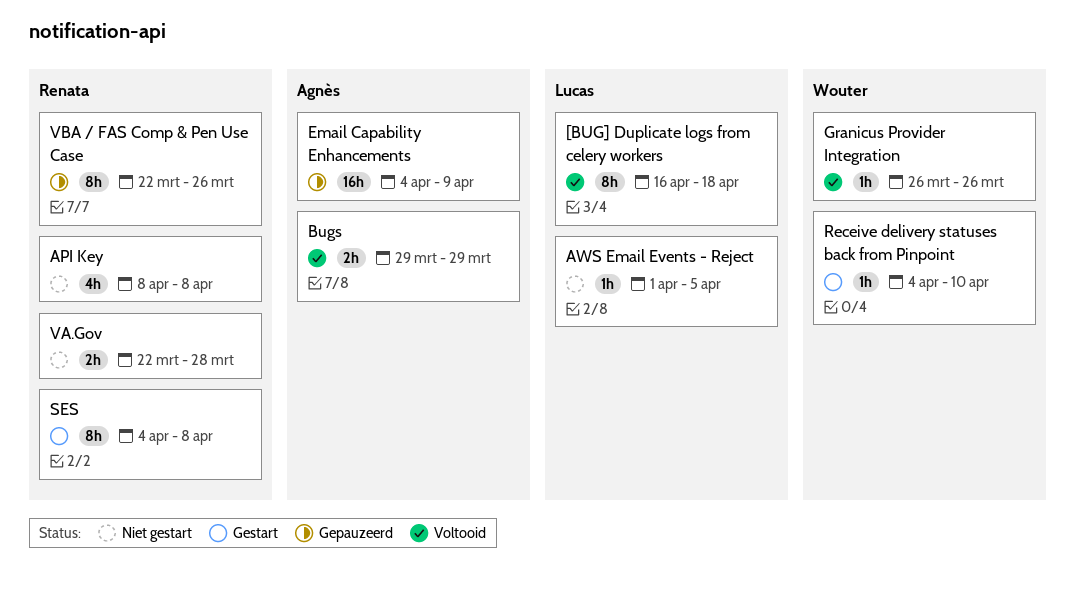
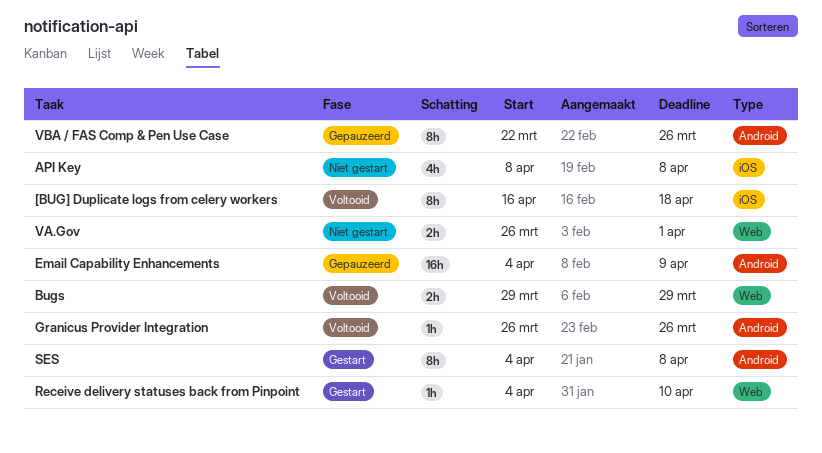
AWS Email Events - Reject: present -> none
VA.Gov, start: Mar 22 -> Mar 26
VA.Gov, due: Mar 28 -> Apr 1

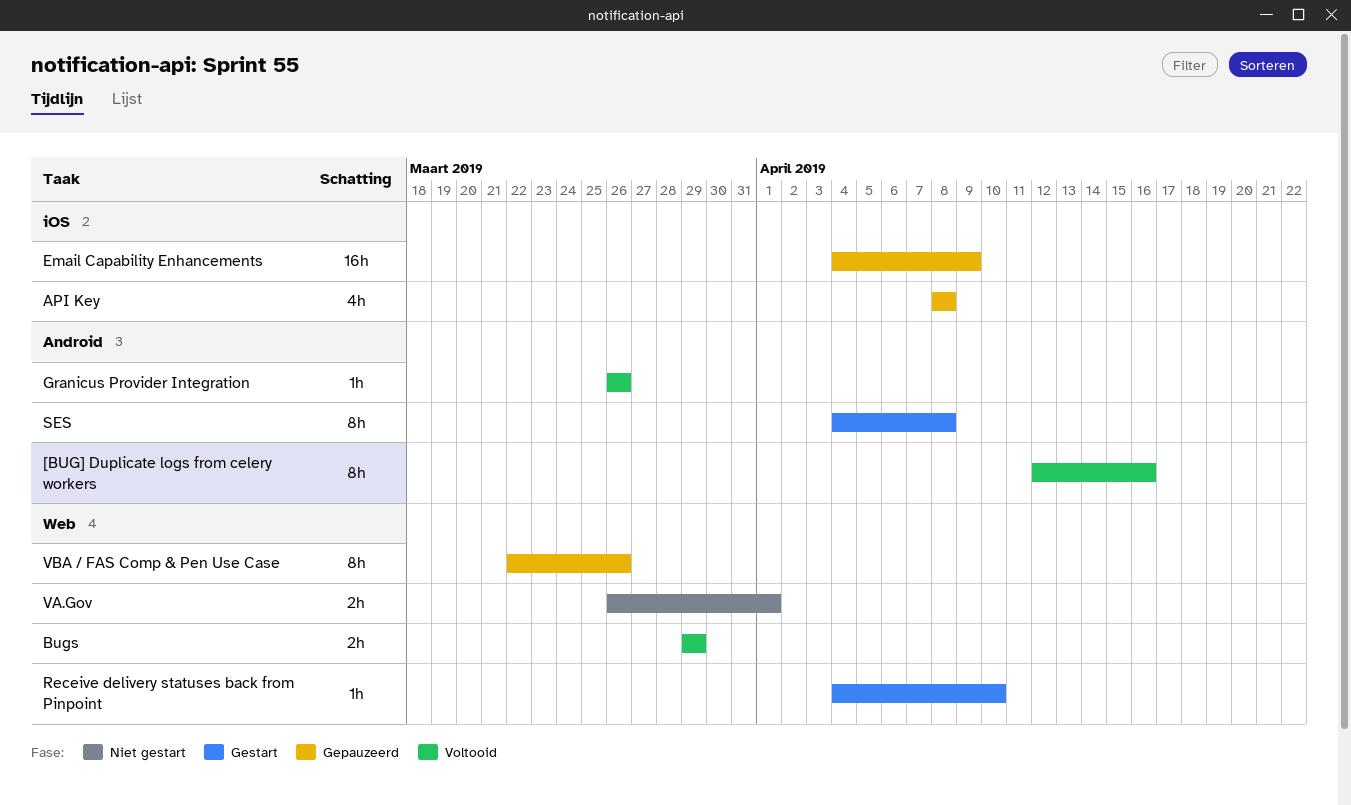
[BUG] Duplicate logs from celery workers, label: iOS -> Android
[BUG] Duplicate logs from celery workers, start: Apr 16 -> Apr 12
[BUG] Duplicate logs from celery workers, due: Apr 18 -> Apr 16
API Key, status: Niet gestart -> Gepauzeerd
Email Capability Enhancements, label: Android -> iOS
VBA / FAS Comp & Pen Use Case, label: Android -> Web

